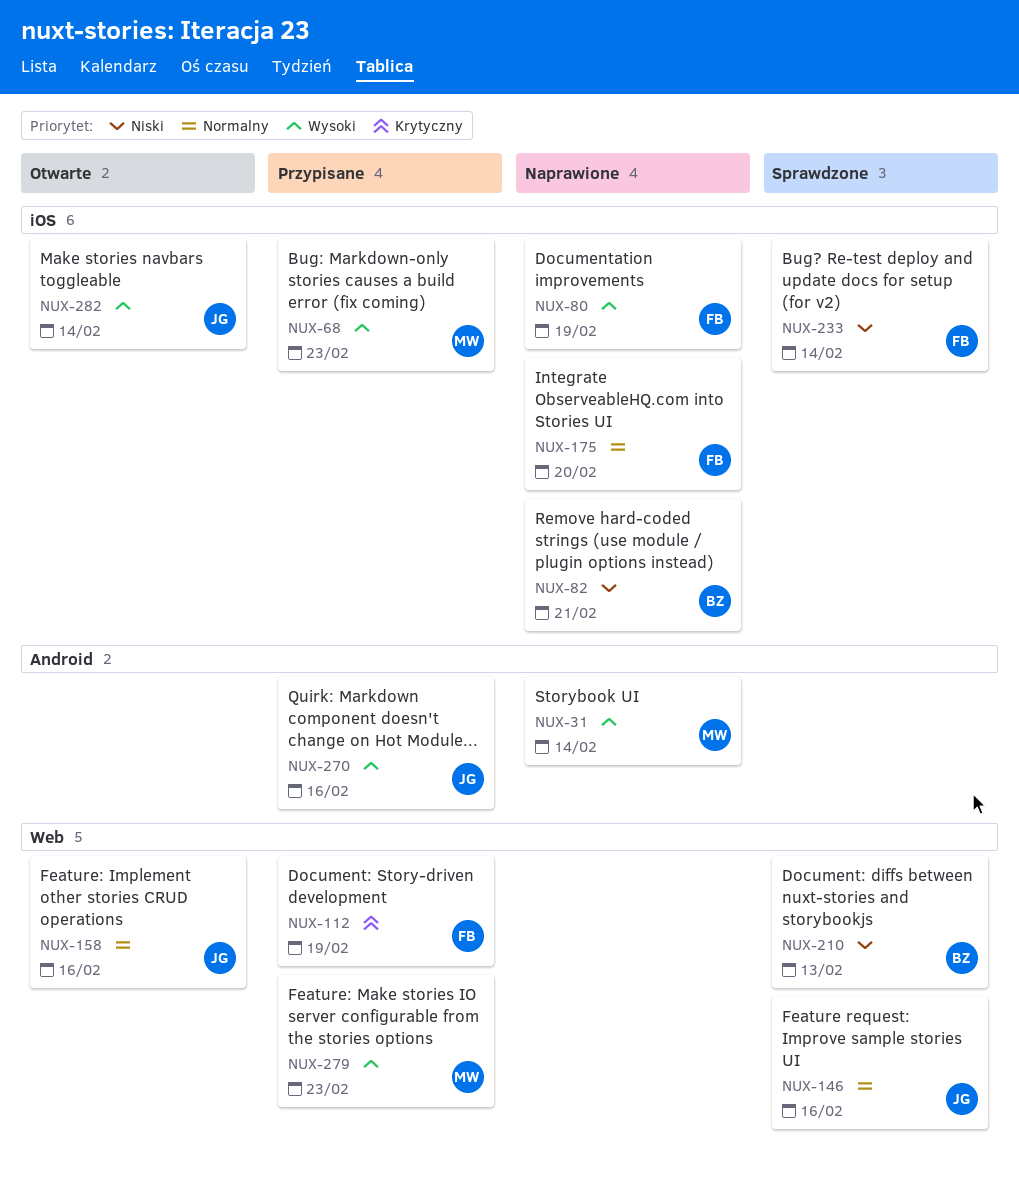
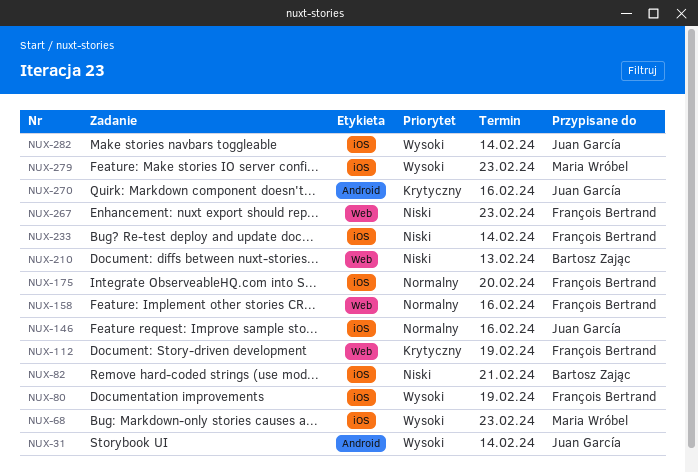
NUX-31, owner: Maria Wróbel -> Juan García
NUX-146, label: Web -> iOS
NUX-158, owner: Juan García -> François Bertrand
NUX-267: none -> present
NUX-270, priority: Wysoki -> Krytyczny
NUX-279, label: Web -> iOS

